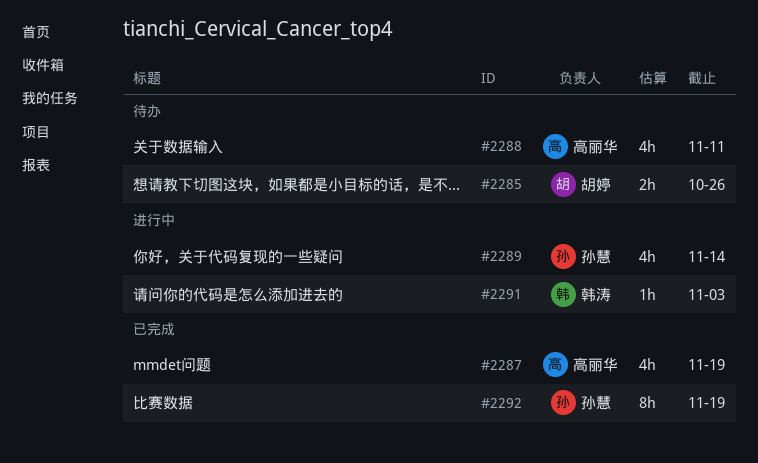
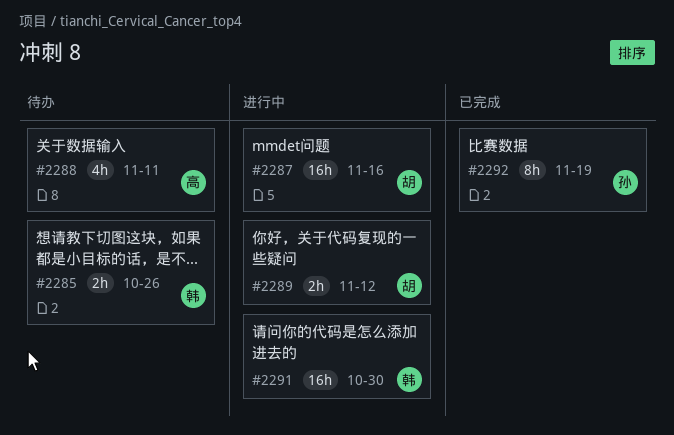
#2285, owner: 胡婷 -> 韩涛
#2287, status: 已完成 -> 进行中
#2287, owner: 高丽华 -> 胡婷
#2287, estimate: 4h -> 16h
#2287, due: Nov 19 -> Nov 16
#2289, owner: 孙慧 -> 胡婷
#2289, estimate: 4h -> 2h
#2289, due: Nov 14 -> Nov 12
#2291, estimate: 1h -> 16h
#2291, due: Nov 3 -> Oct 30

